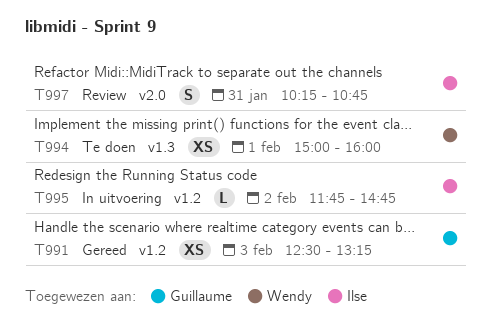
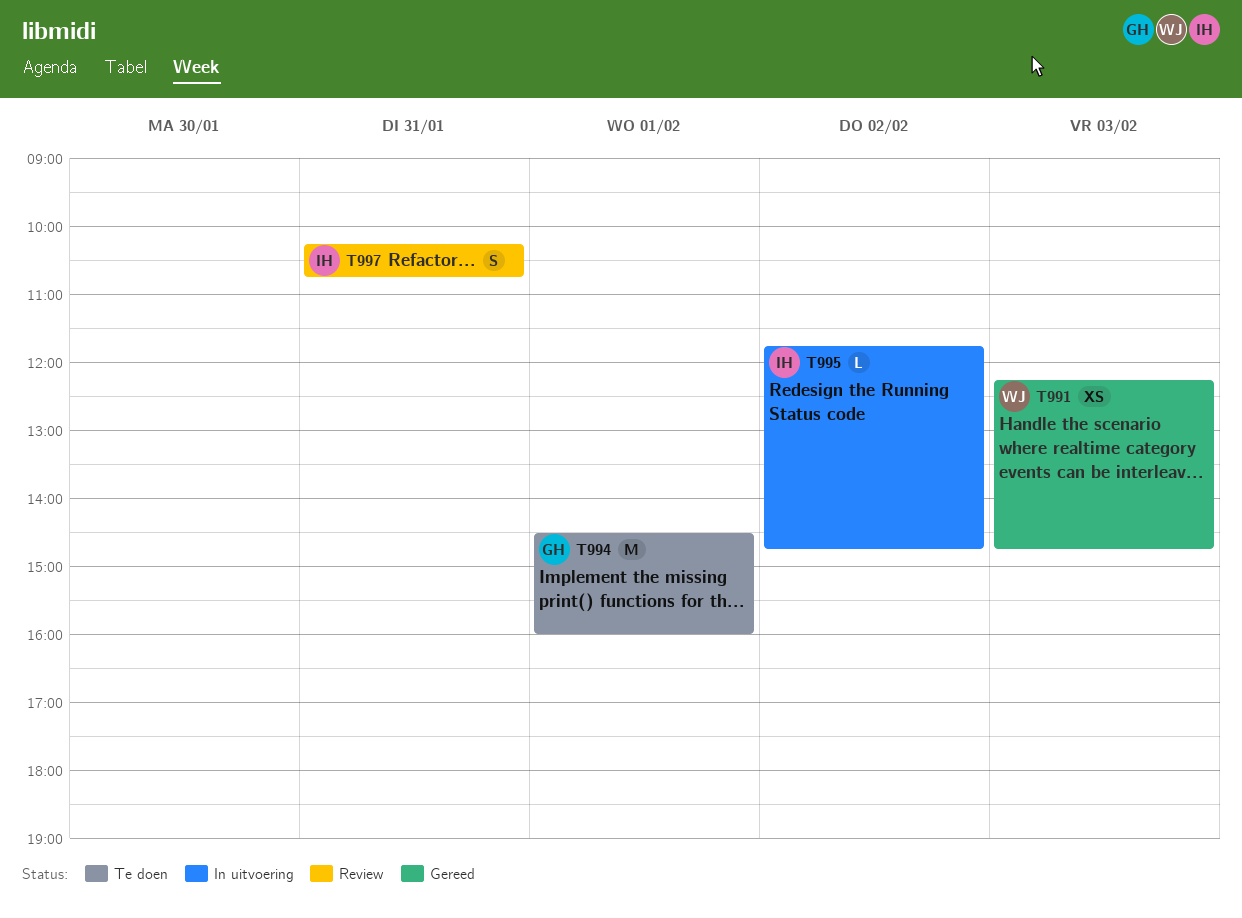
T991, owner: Guillaume -> Wendy
T991, begins: 12:30 -> 12:15
T991, ends: 13:15 -> 14:45
T994, owner: Wendy -> Guillaume
T994, estimate: XS -> M
T994, begins: 15:00 -> 14:30

